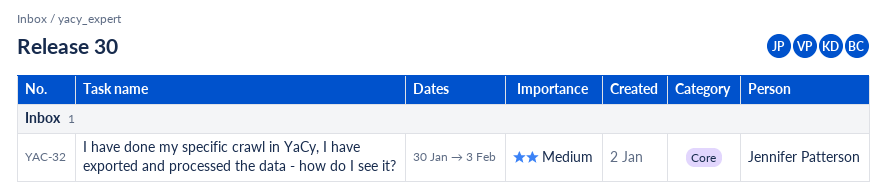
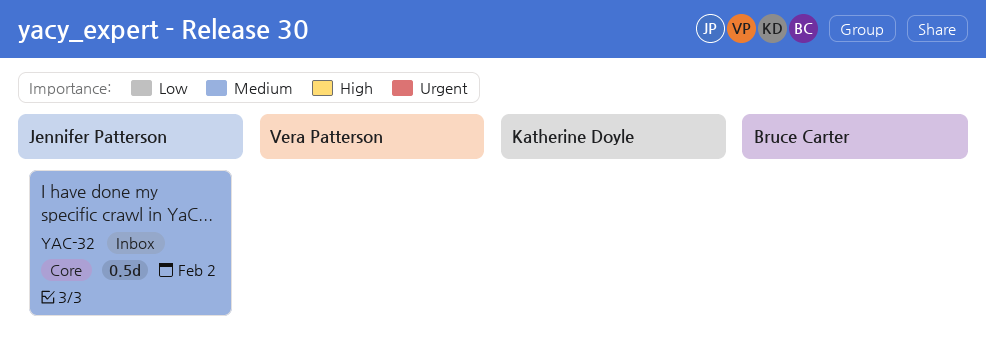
YAC-32, due: Feb 3 -> Feb 2

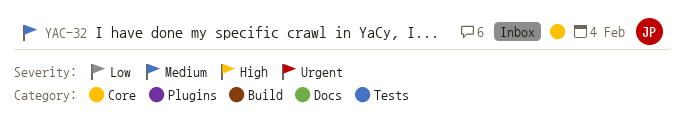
YAC-32, due: Feb 2 -> Feb 4

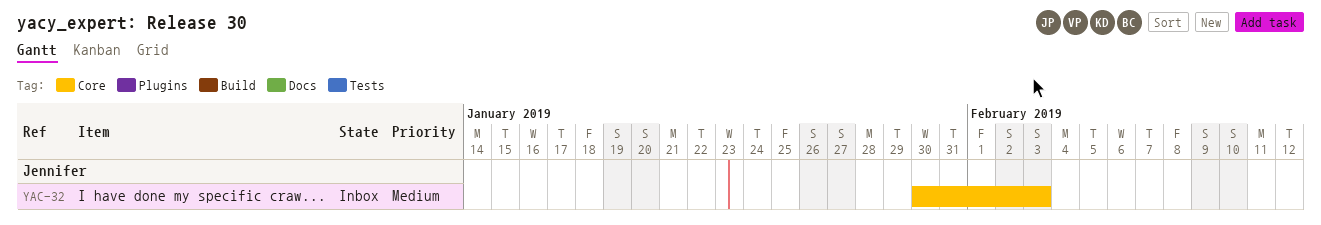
YAC-32, due: Feb 4 -> Feb 3

